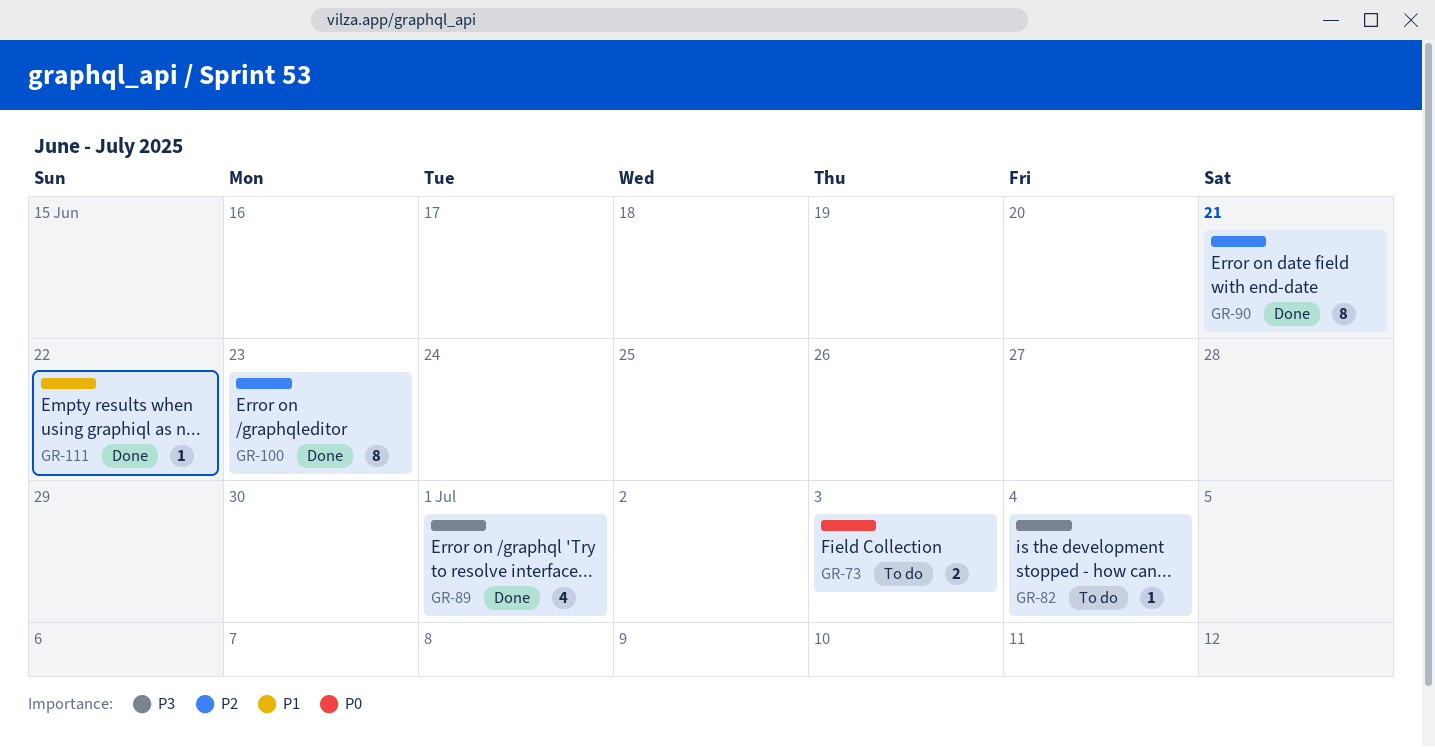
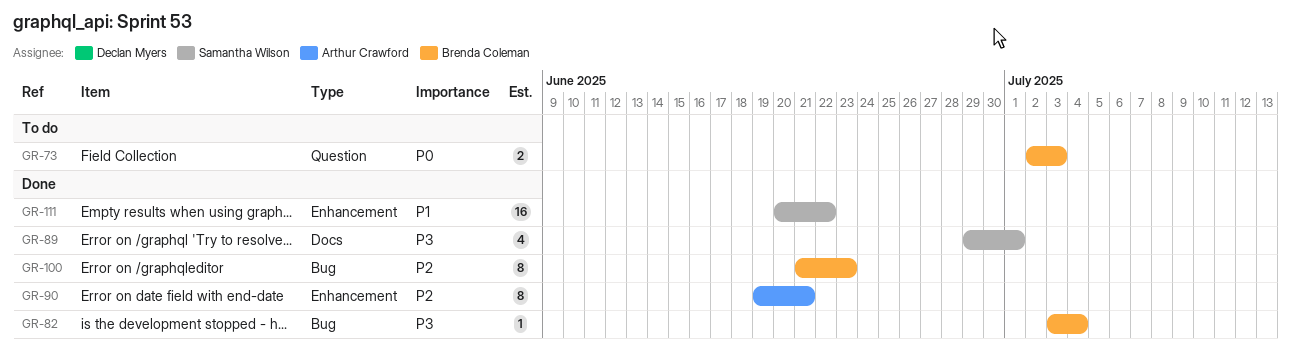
GR-82, status: To do -> Done
GR-111, estimate: 1 -> 16

